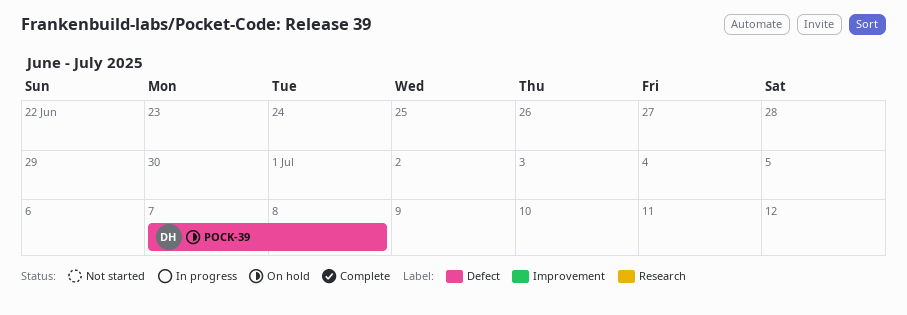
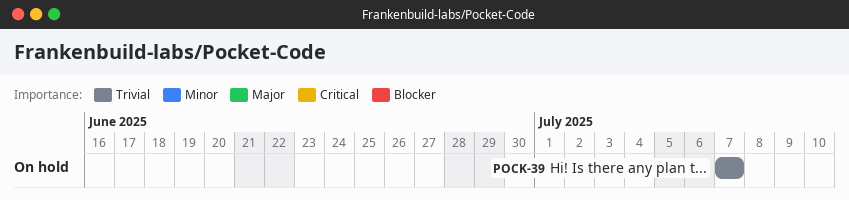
POCK-39, due: Jul 8 -> Jul 7

